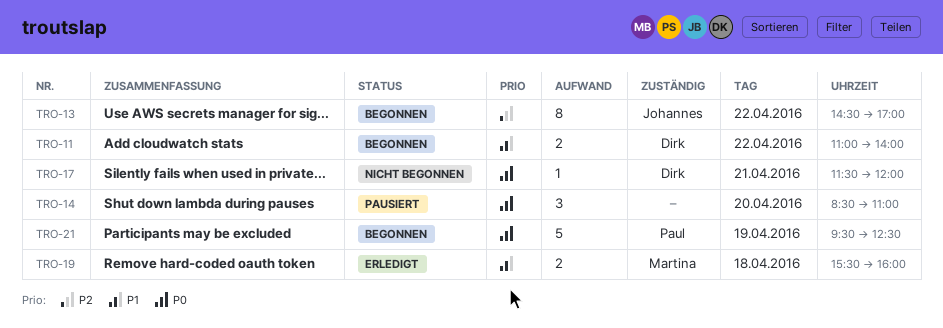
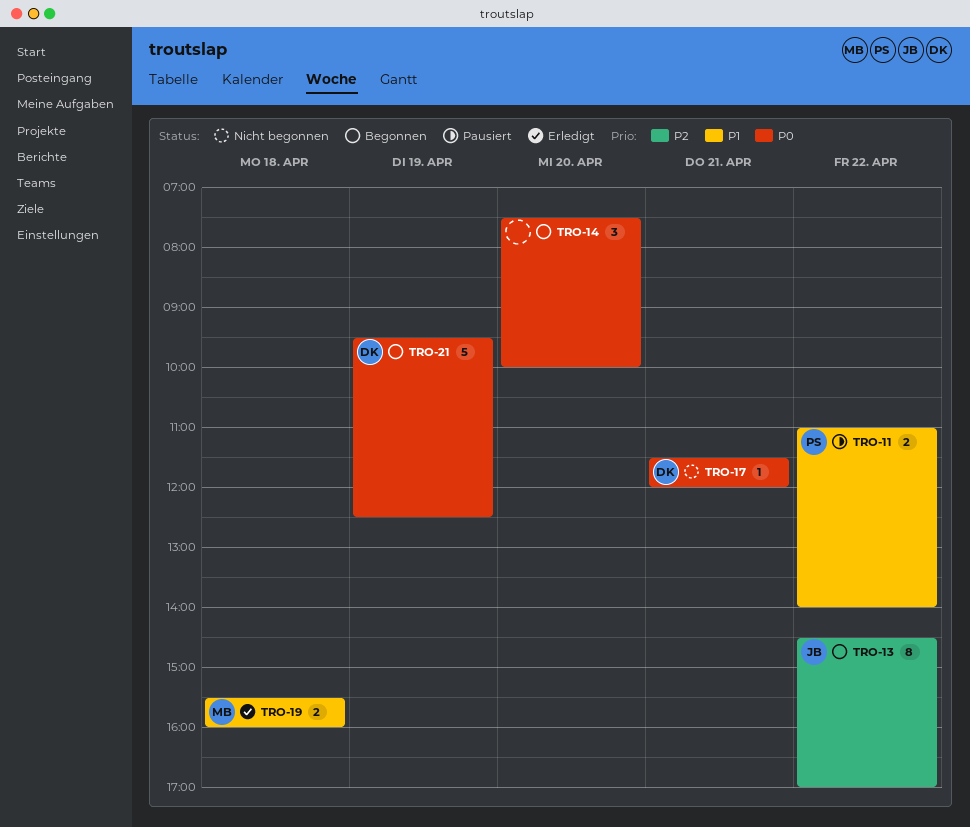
TRO-11, status: Begonnen -> Pausiert
TRO-11, owner: Dirk -> Paul
TRO-14, status: Pausiert -> Begonnen
TRO-14, begins: 08:30 -> 07:30
TRO-14, ends: 11:00 -> 10:00
TRO-21, owner: Paul -> Dirk

